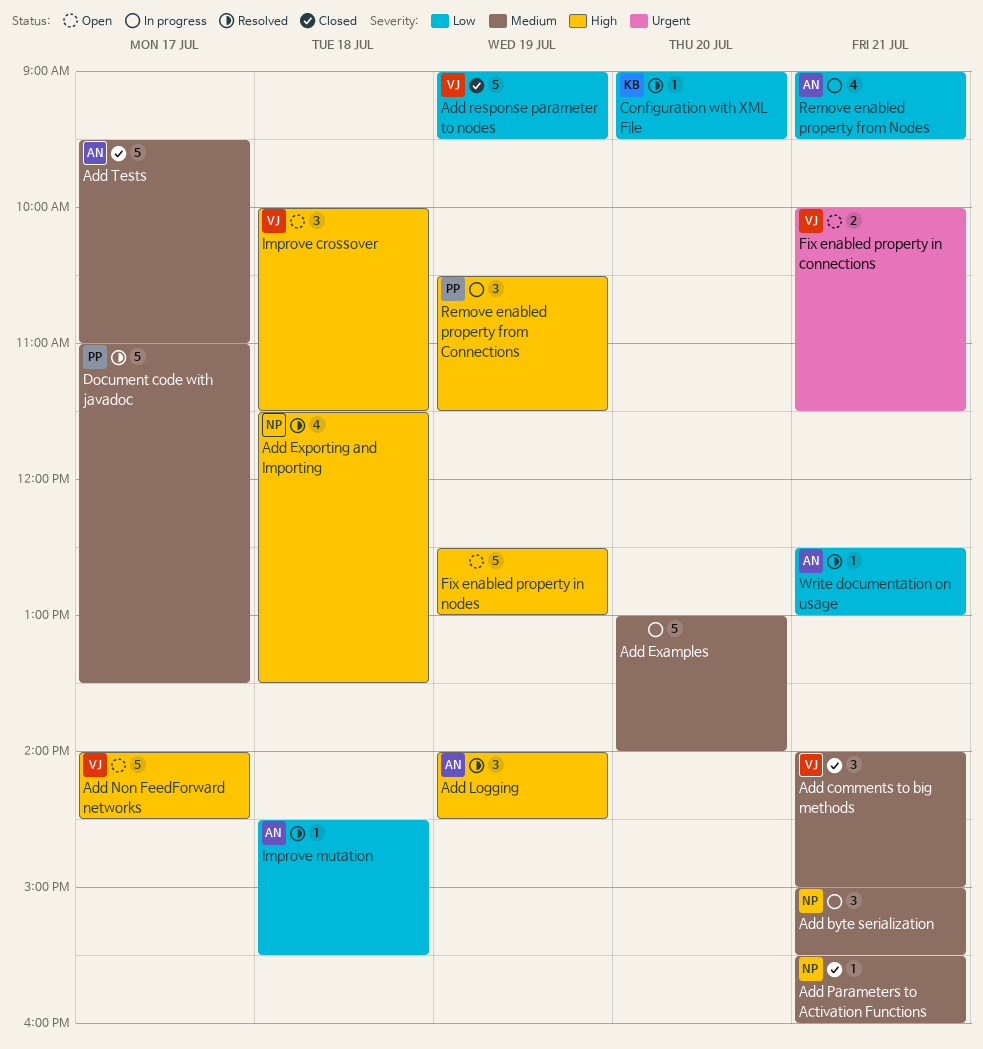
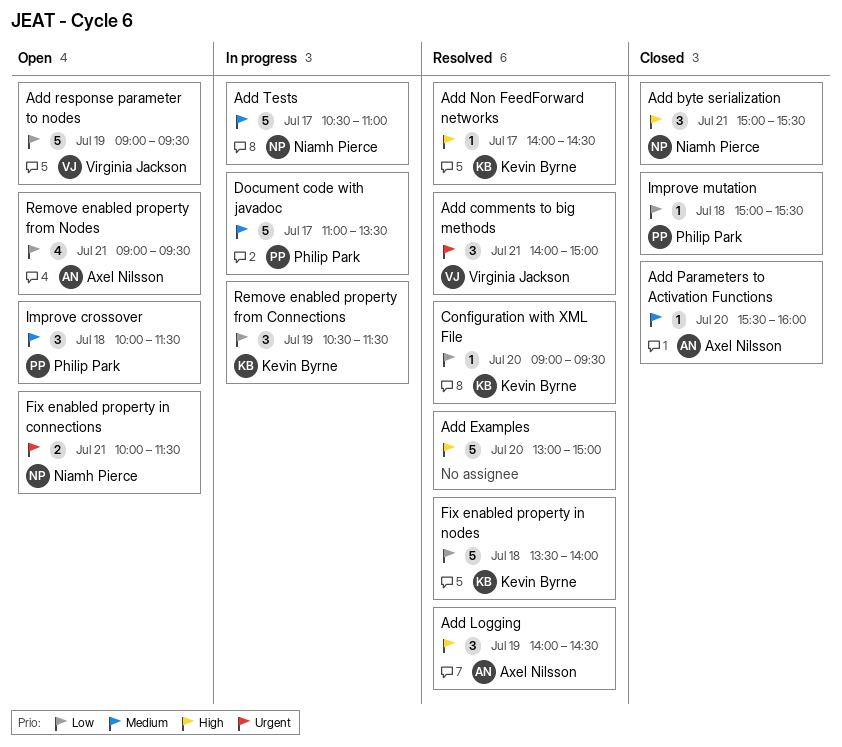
Add byte serialization, status: In progress -> Closed
Add byte serialization, priority: Medium -> High
Add comments to big methods, status: Closed -> Resolved
Add comments to big methods, priority: Medium -> Urgent
Add Examples, status: In progress -> Resolved
Add Examples, priority: Medium -> High
Add Examples, ends: 14:00 -> 15:00
Add Exporting and Importing: present -> none
Add Non FeedForward networks, status: Open -> Resolved
Add Non FeedForward networks, owner: Virginia Jackson -> Kevin Byrne
Add Non FeedForward networks, estimate: 5 -> 1
Add Parameters to Activation Functions, owner: Niamh Pierce -> Axel Nilsson
Add Parameters to Activation Functions, day: Jul 21 -> Jul 20
Add response parameter to nodes, status: Closed -> Open
Add Tests, status: Closed -> In progress
Add Tests, owner: Axel Nilsson -> Niamh Pierce
Add Tests, begins: 09:30 -> 10:30
Document code with javadoc, status: Resolved -> In progress
Fix enabled property in connections, owner: Virginia Jackson -> Niamh Pierce
Fix enabled property in nodes, status: Open -> Resolved
Fix enabled property in nodes, owner: none -> Kevin Byrne
Fix enabled property in nodes, priority: High -> Low
Fix enabled property in nodes, day: Jul 19 -> Jul 18
Fix enabled property in nodes, begins: 12:30 -> 13:30
Fix enabled property in nodes, ends: 13:00 -> 14:00
Improve crossover, owner: Virginia Jackson -> Philip Park
Improve crossover, priority: High -> Medium
Improve mutation, status: Resolved -> Closed
Improve mutation, owner: Axel Nilsson -> Philip Park
Improve mutation, begins: 14:30 -> 15:00
Remove enabled property from Connections, owner: Philip Park -> Kevin Byrne
Remove enabled property from Connections, priority: High -> Low
Remove enabled property from Nodes, status: In progress -> Open
Write documentation on usage: present -> none

